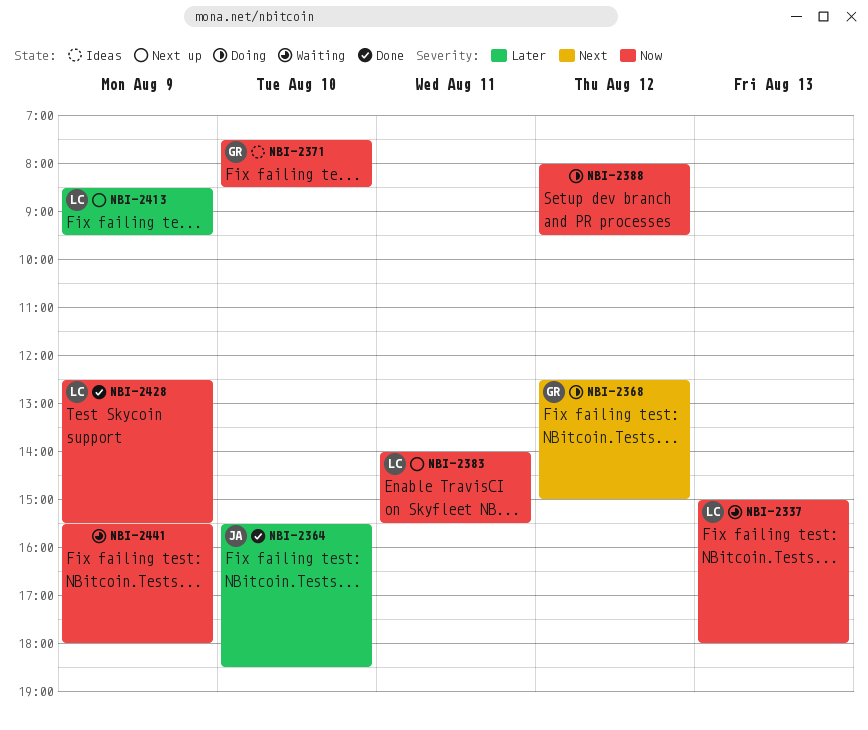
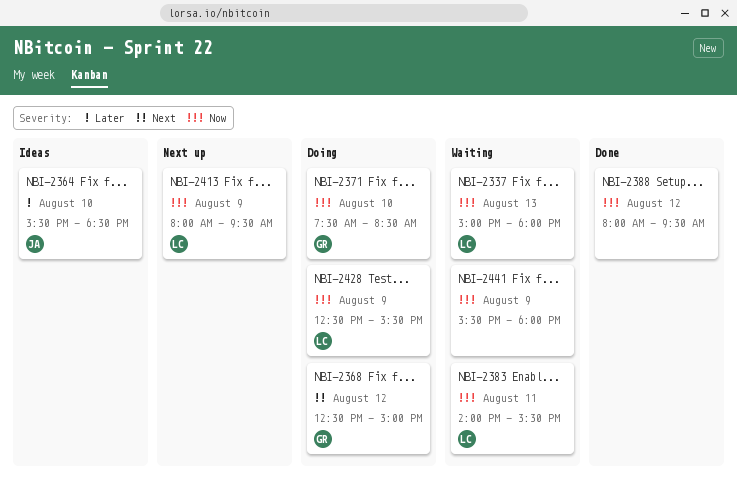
NBI-2364, status: Done -> Ideas
NBI-2371, status: Ideas -> Doing
NBI-2383, status: Next up -> Waiting
NBI-2388, status: Doing -> Done
NBI-2413, priority: Later -> Now
NBI-2413, begins: 08:30 -> 08:00
NBI-2428, status: Done -> Doing

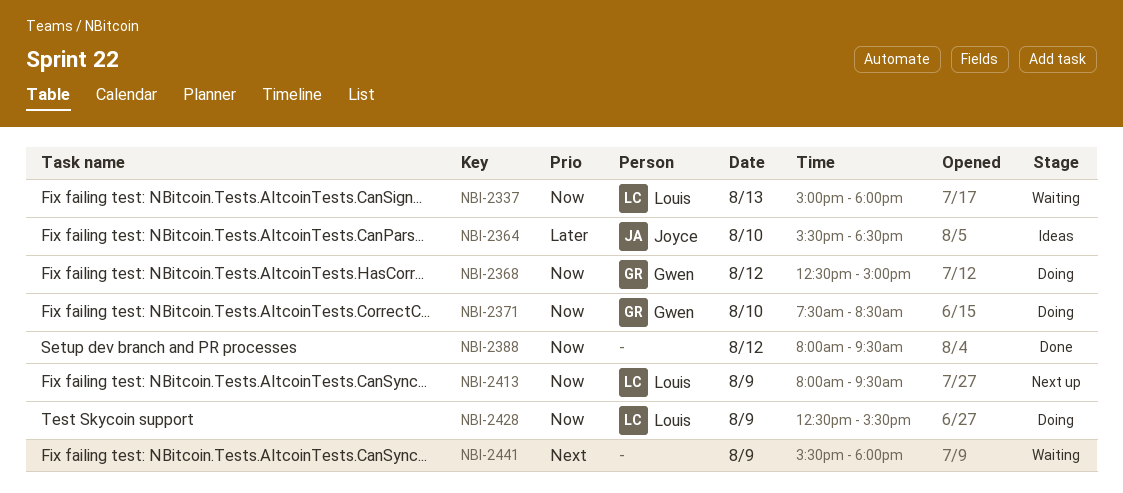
NBI-2368, priority: Next -> Now
NBI-2383: present -> none
NBI-2441, priority: Now -> Next

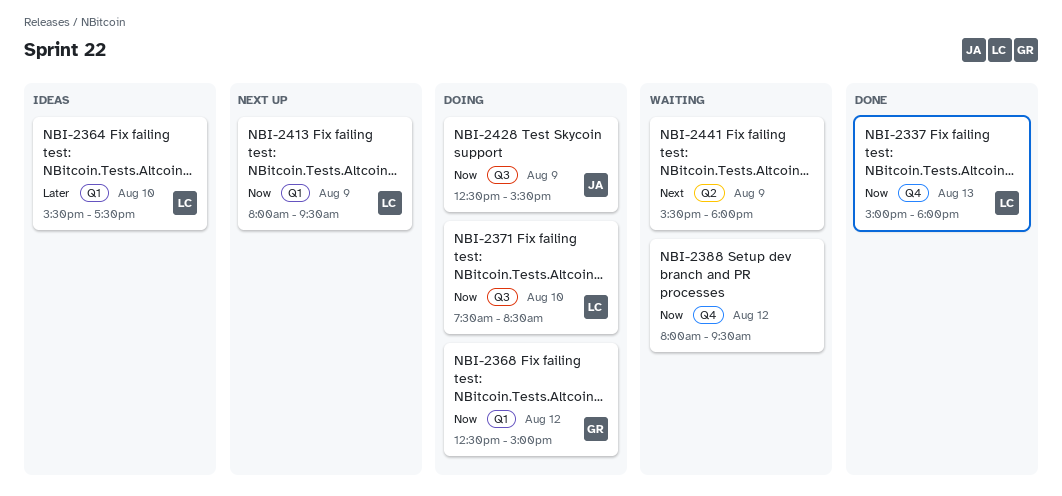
NBI-2337, status: Waiting -> Done
NBI-2364, owner: Joyce -> Louis
NBI-2364, ends: 18:30 -> 17:30
NBI-2371, owner: Gwen -> Louis
NBI-2388, status: Done -> Waiting
NBI-2428, owner: Louis -> Joyce

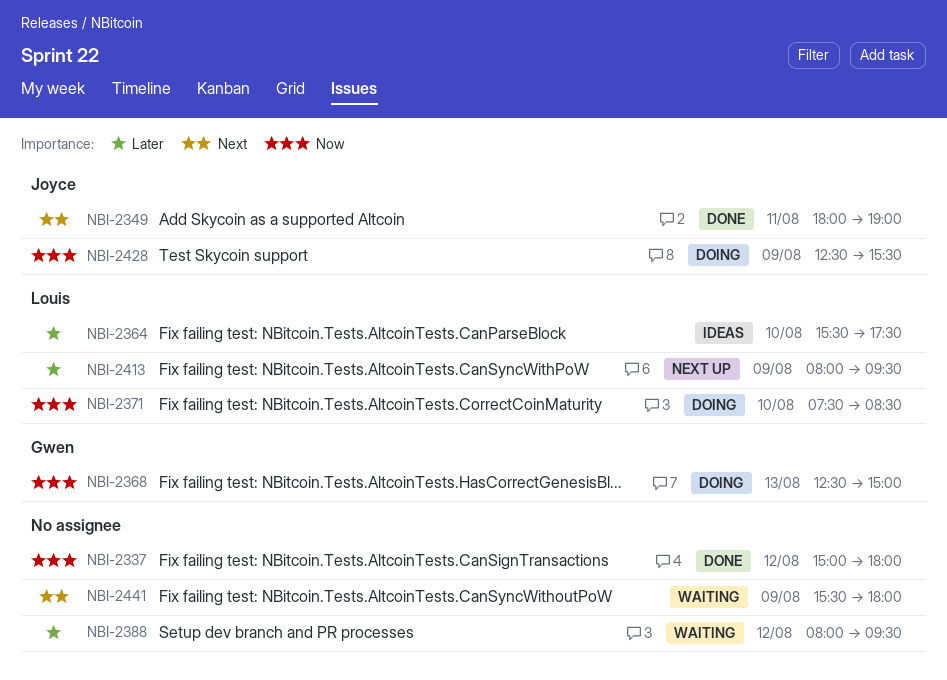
NBI-2337, owner: Louis -> none
NBI-2337, day: Aug 13 -> Aug 12
NBI-2349: none -> present
NBI-2368, day: Aug 12 -> Aug 13
NBI-2388, priority: Now -> Later
NBI-2413, priority: Now -> Later

